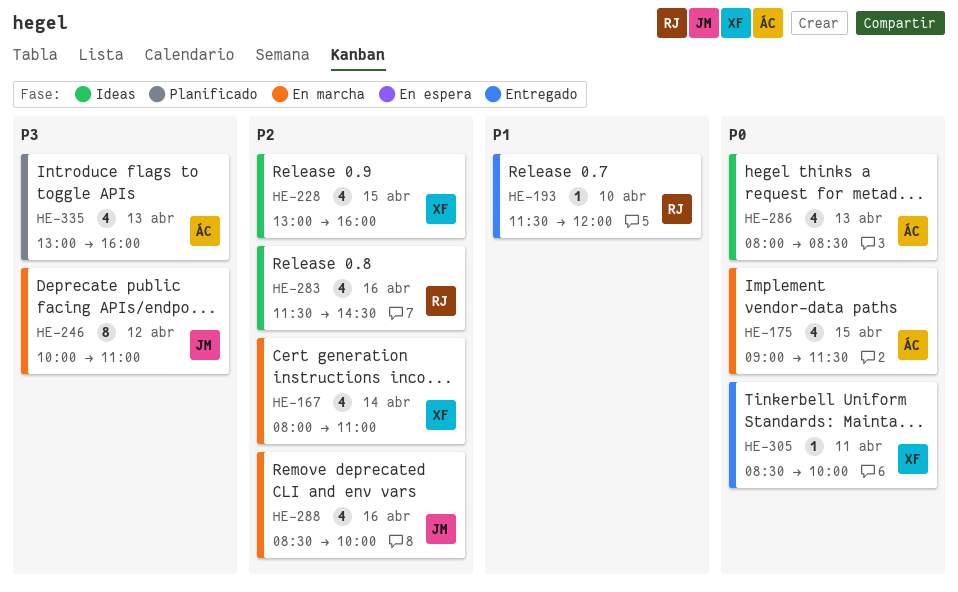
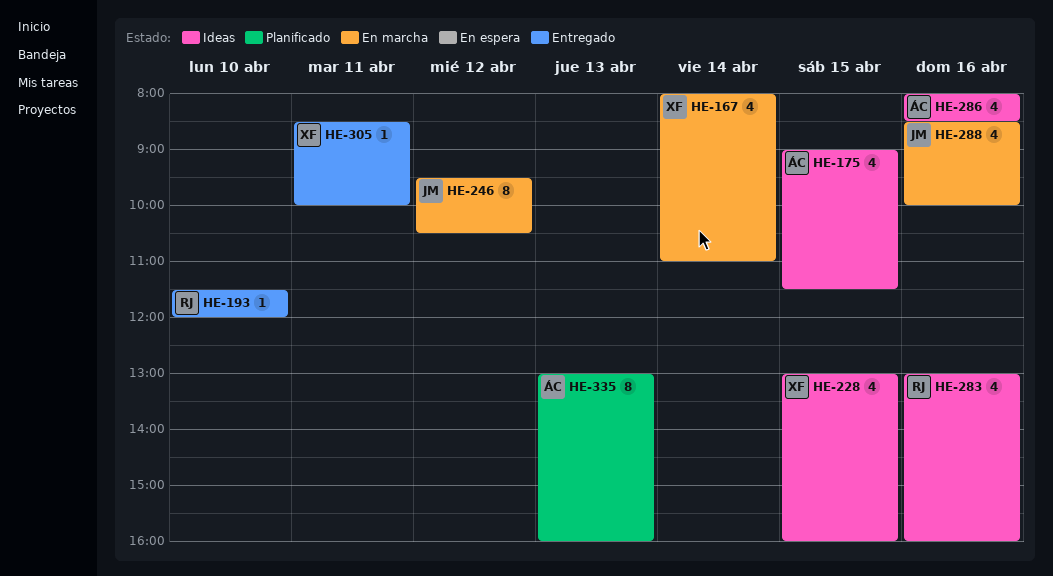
HE-175, status: En marcha -> Ideas
HE-246, begins: 10:00 -> 09:30
HE-246, ends: 11:00 -> 10:30
HE-283, begins: 11:30 -> 13:00
HE-283, ends: 14:30 -> 16:00
HE-286, day: Apr 13 -> Apr 16
HE-335, estimate: 4 -> 8

